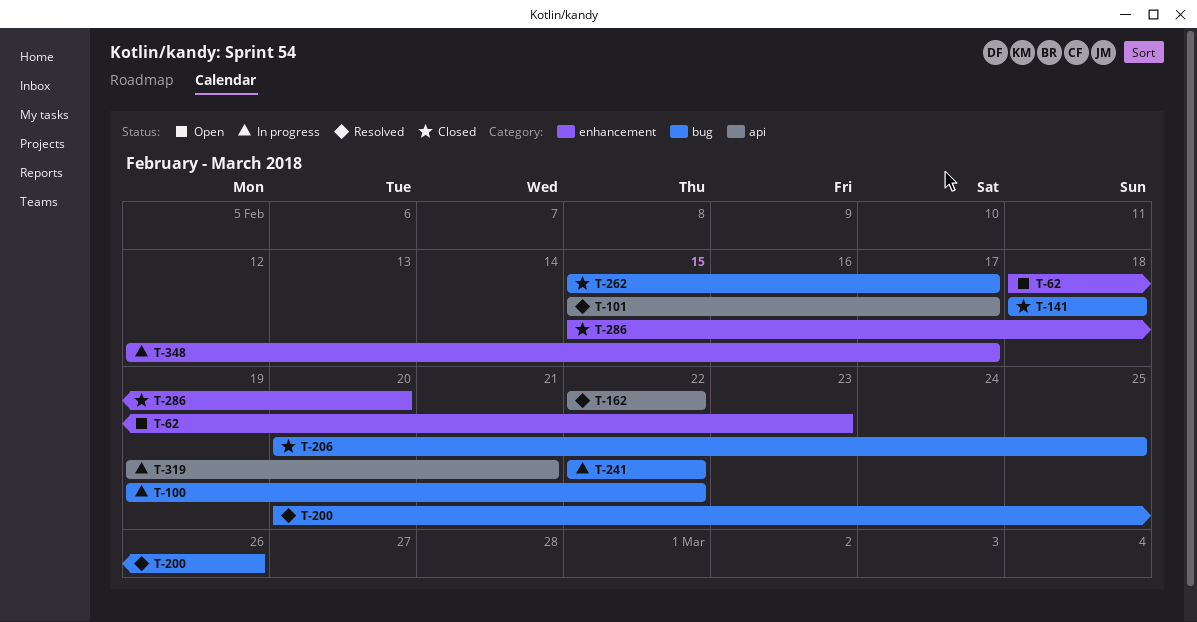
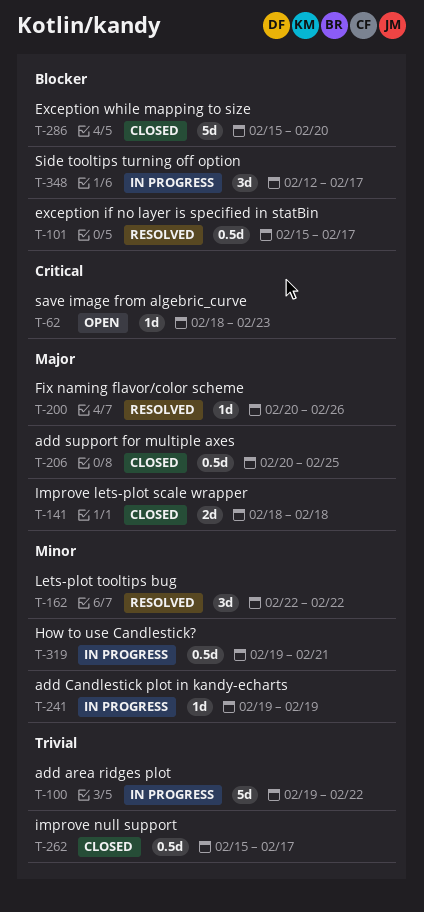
T-241, start: Feb 22 -> Feb 19
T-241, due: Feb 22 -> Feb 19

